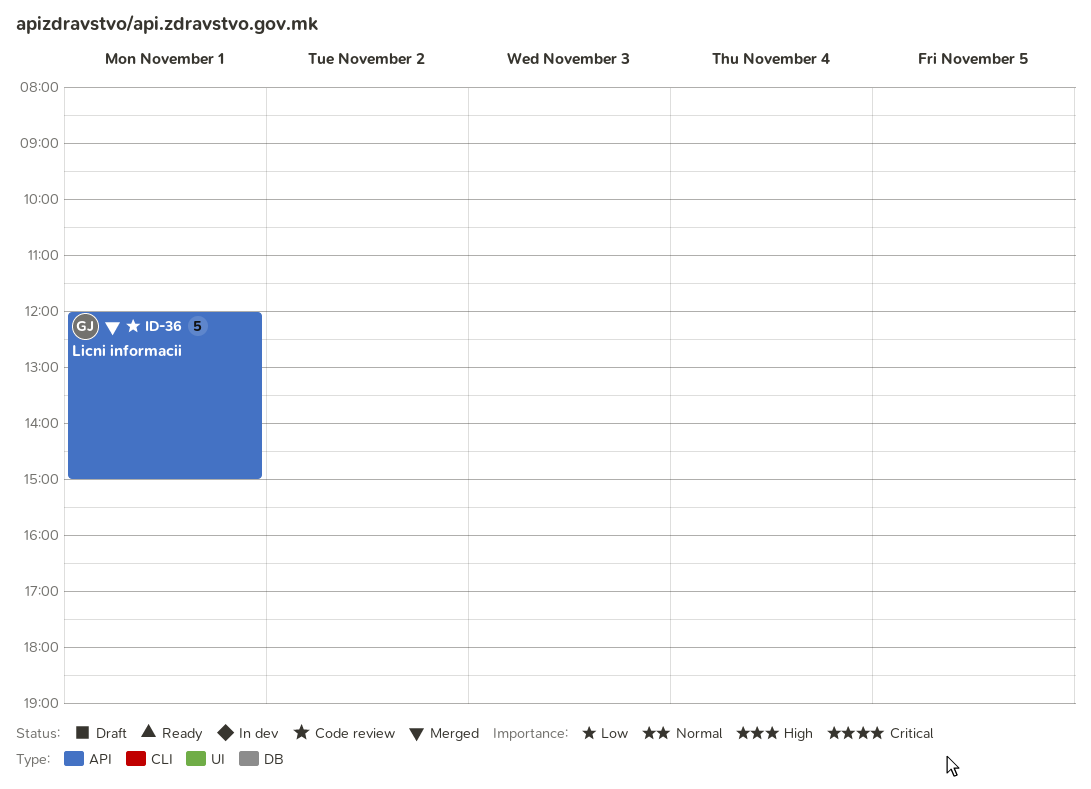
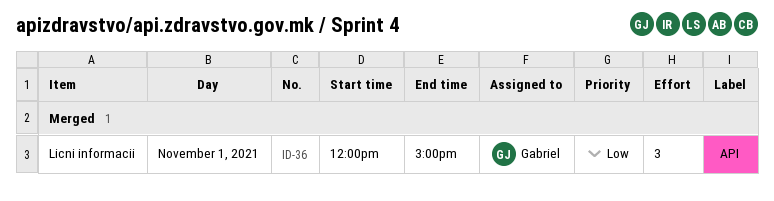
ID-36, estimate: 5 -> 3

